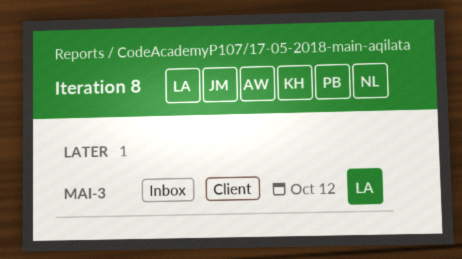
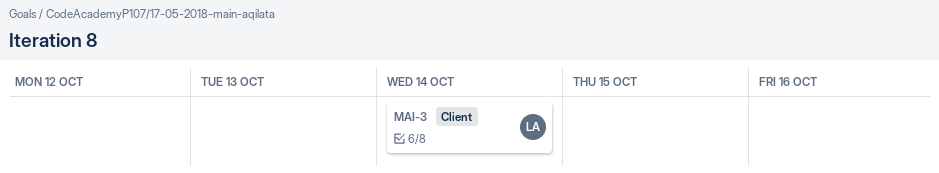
MAI-3, due: Oct 12 -> Oct 14

